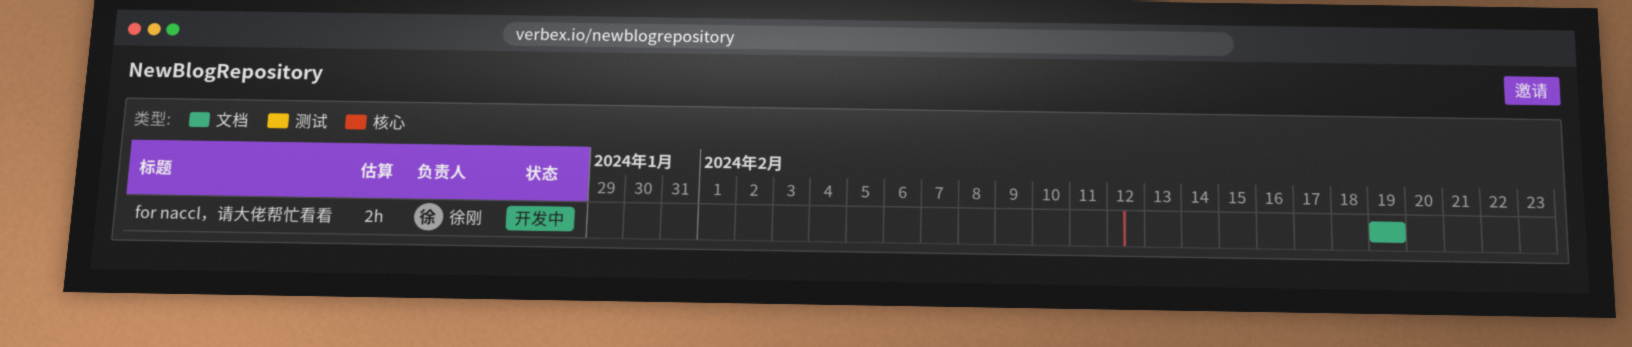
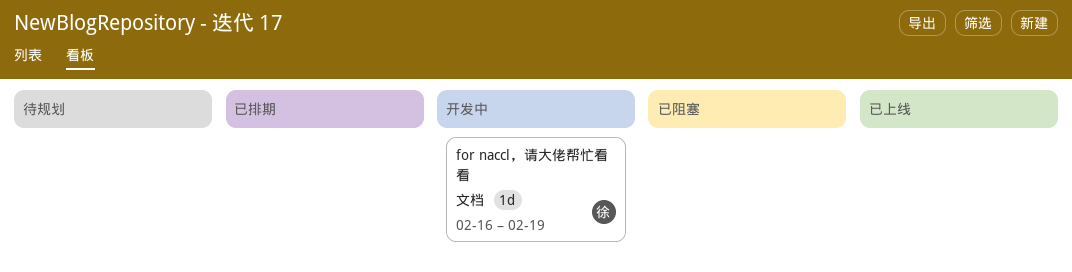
for naccl，请大佬帮忙看看, estimate: 2h -> 1d
for naccl，请大佬帮忙看看, start: Feb 19 -> Feb 16

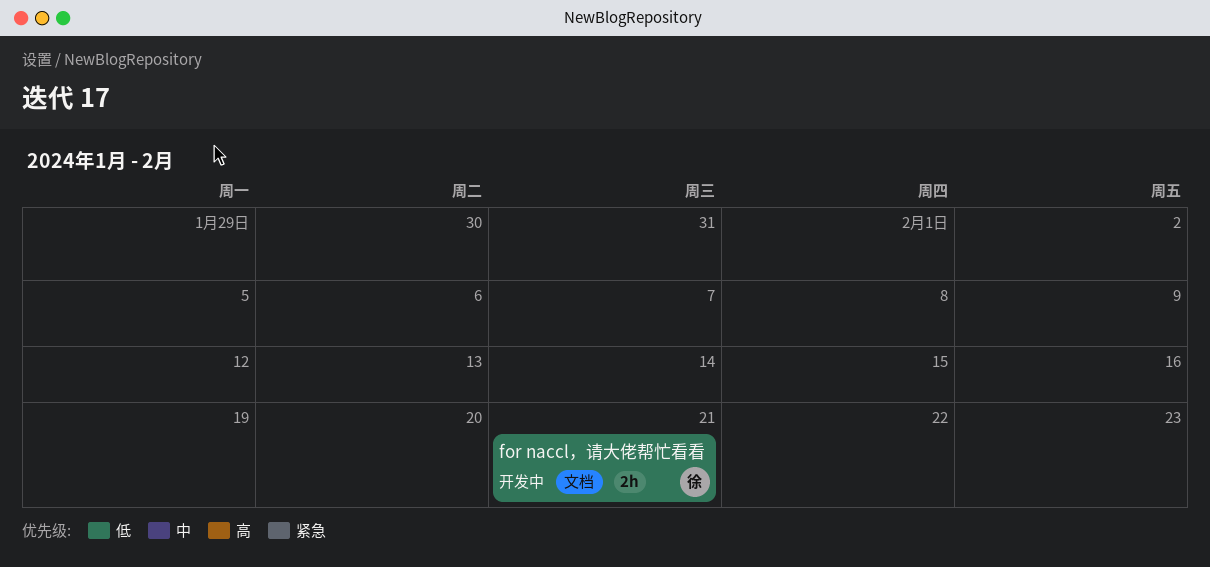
for naccl，请大佬帮忙看看, estimate: 1d -> 2h
for naccl，请大佬帮忙看看, due: Feb 19 -> Feb 21

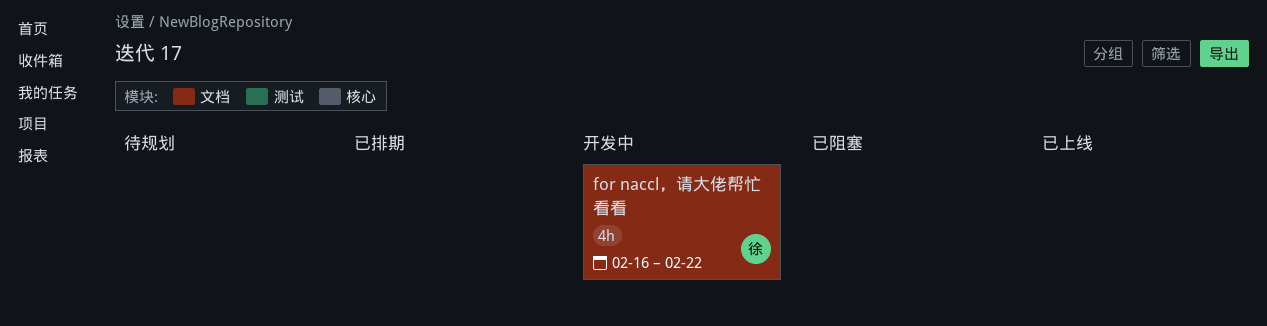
for naccl，请大佬帮忙看看, estimate: 2h -> 4h
for naccl，请大佬帮忙看看, due: Feb 21 -> Feb 22

